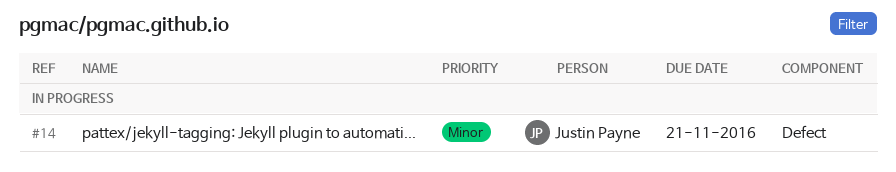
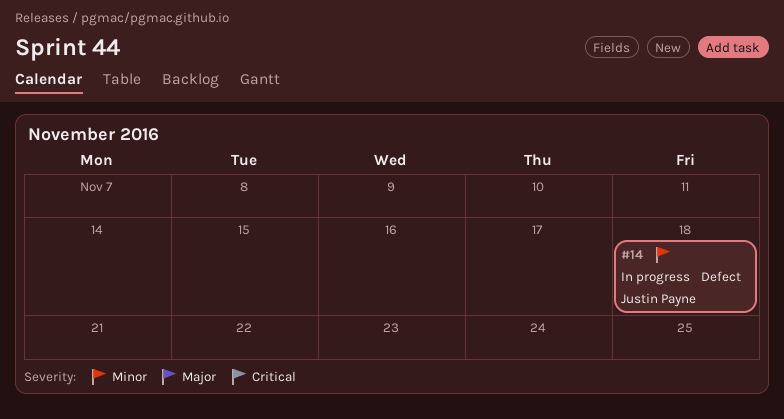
#14, due: Nov 21 -> Nov 18

